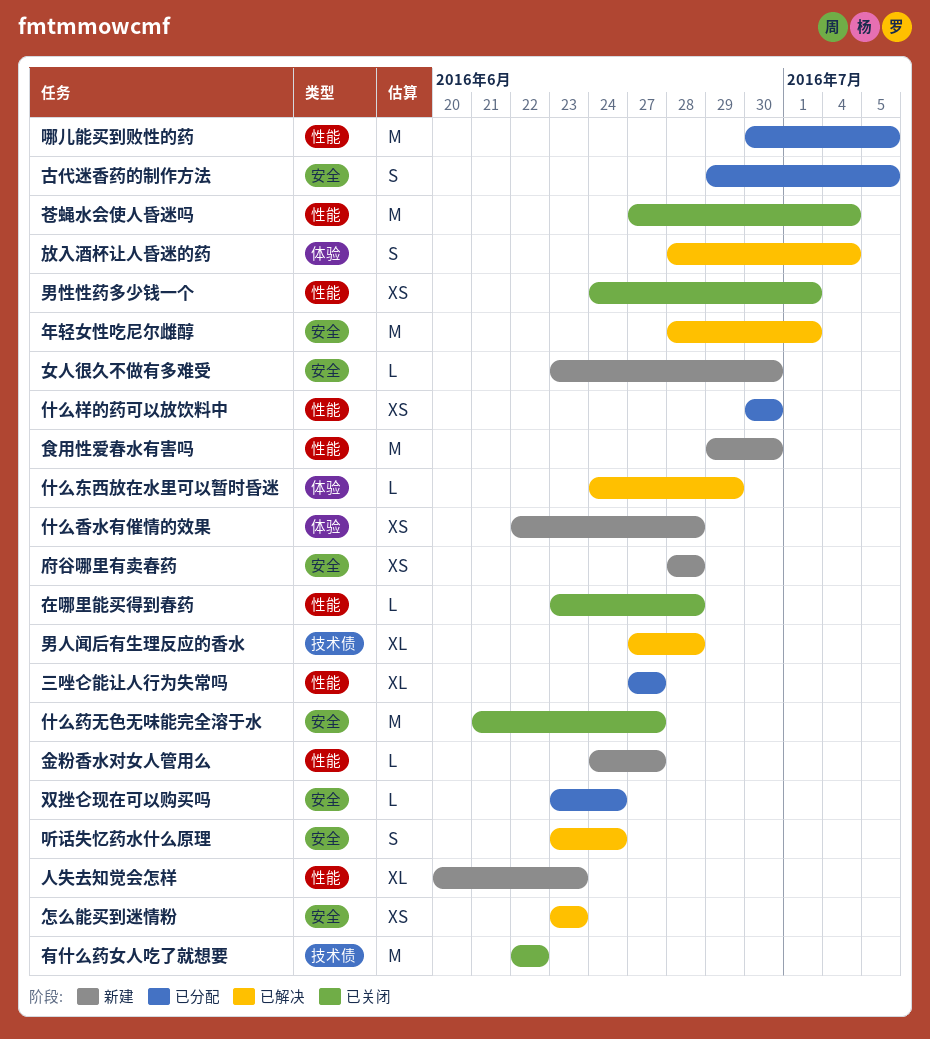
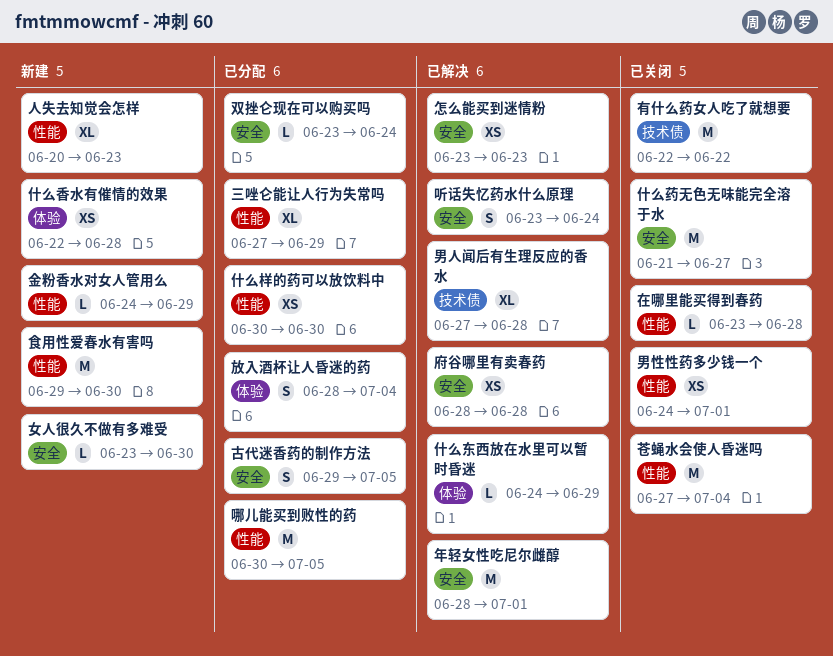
三唑仑能让人行为失常吗, due: Jun 27 -> Jun 29
府谷哪里有卖春药, status: 新建 -> 已解决
放入酒杯让人昏迷的药, status: 已解决 -> 已分配
金粉香水对女人管用么, due: Jun 27 -> Jun 29

